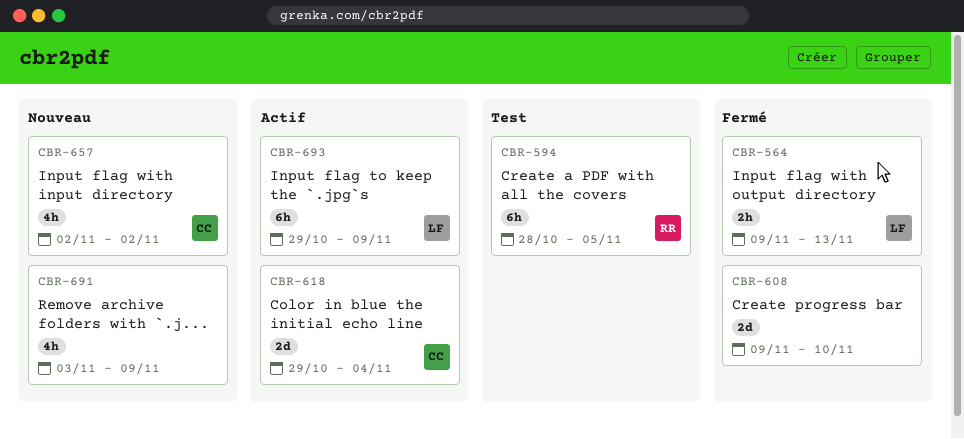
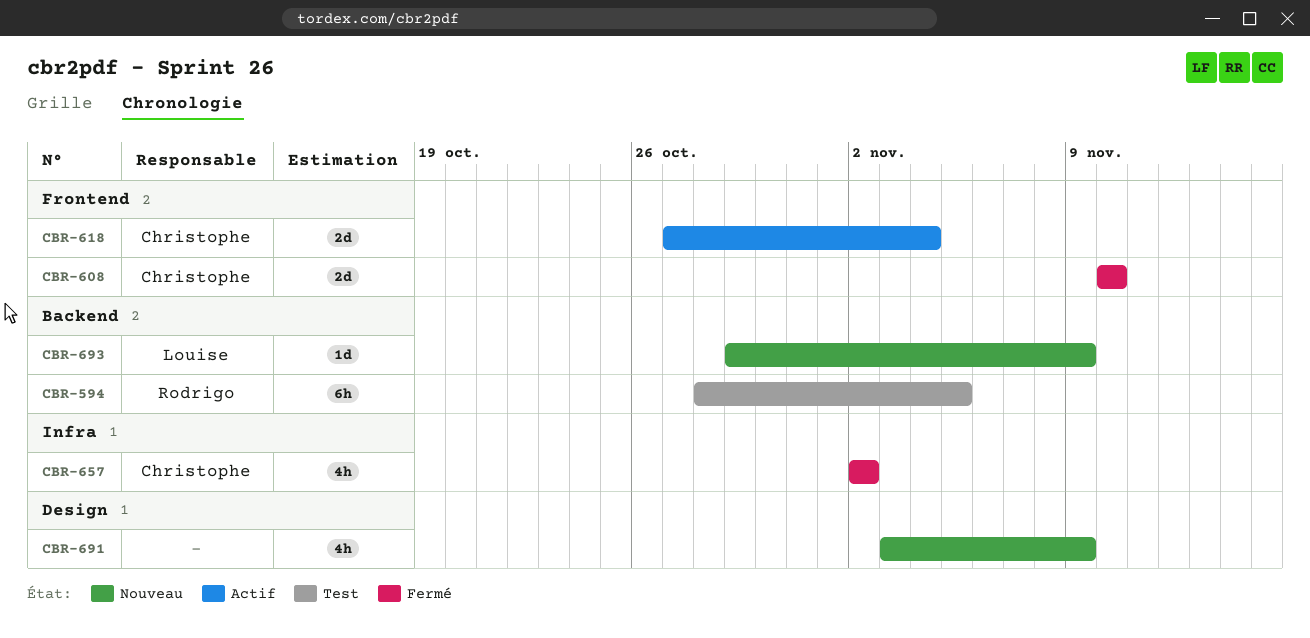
CBR-564: present -> none
CBR-608, owner: none -> Christophe
CBR-608, start: Nov 9 -> Nov 10
CBR-618, start: Oct 29 -> Oct 27
CBR-657, status: Nouveau -> Fermé
CBR-693, status: Actif -> Nouveau
CBR-693, estimate: 6h -> 1d

